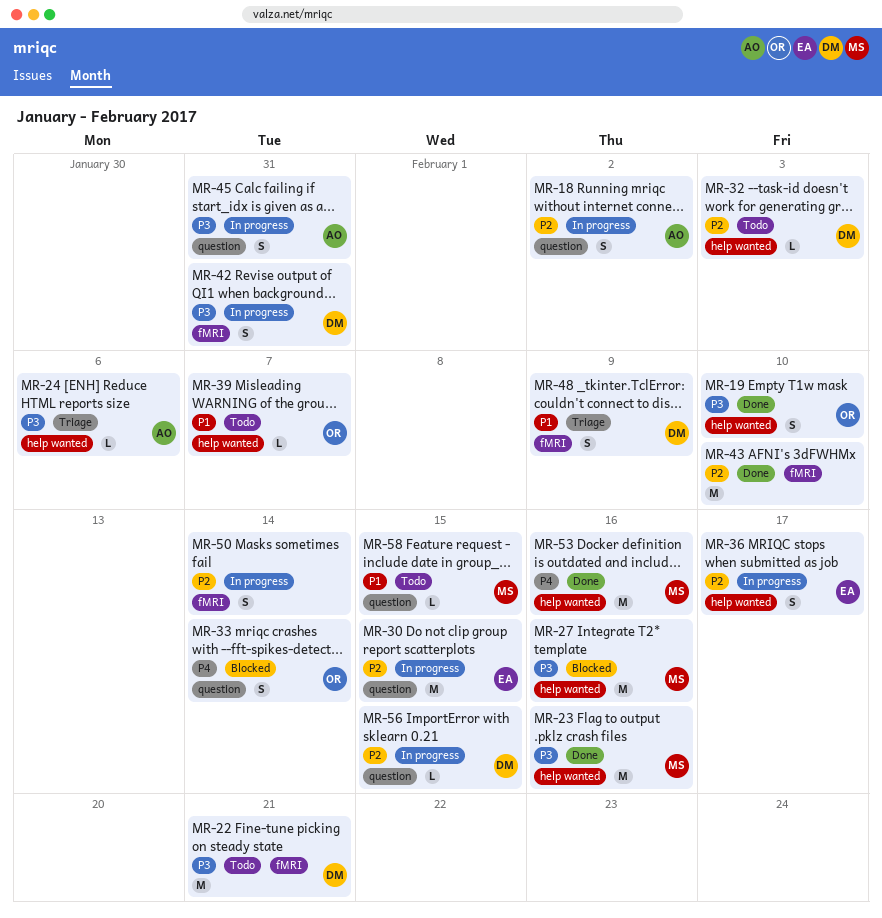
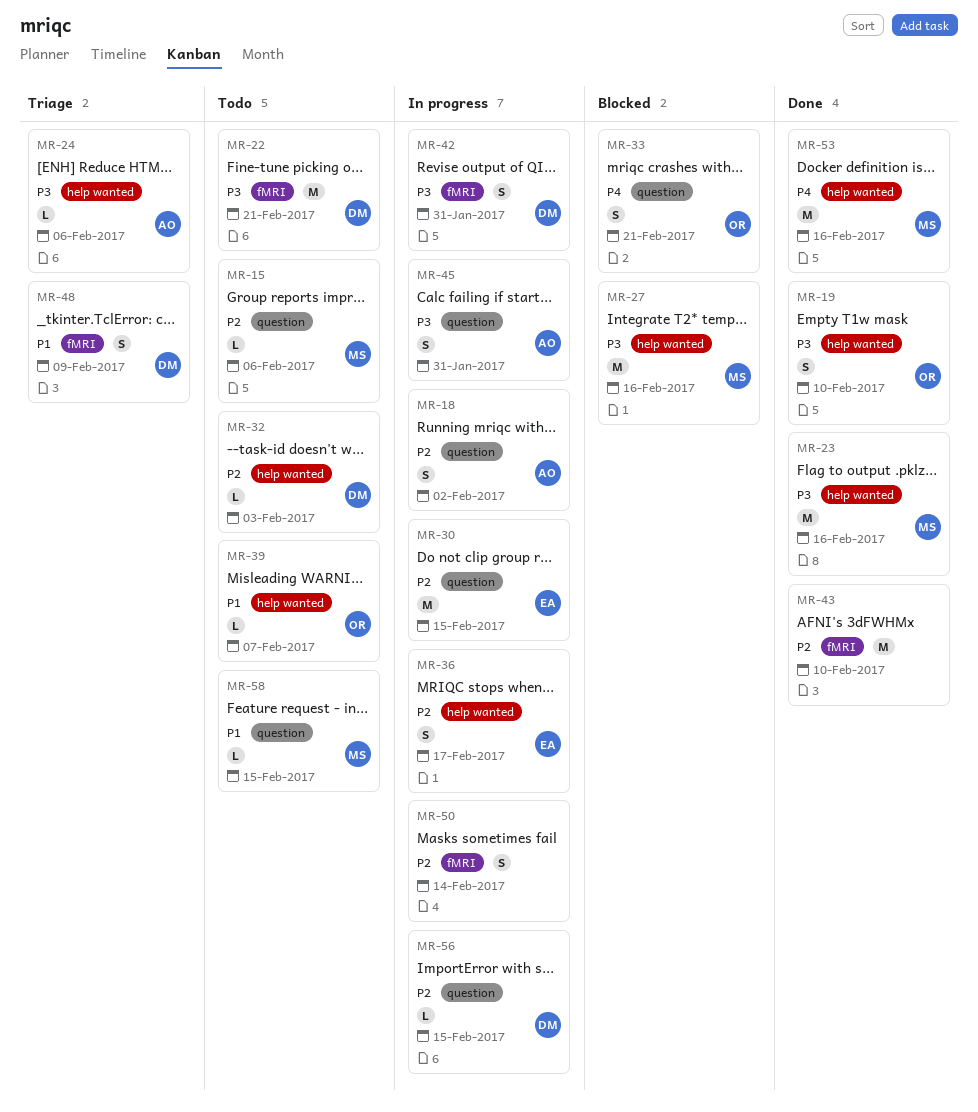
MR-15: none -> present
MR-33, due: Feb 14 -> Feb 21

